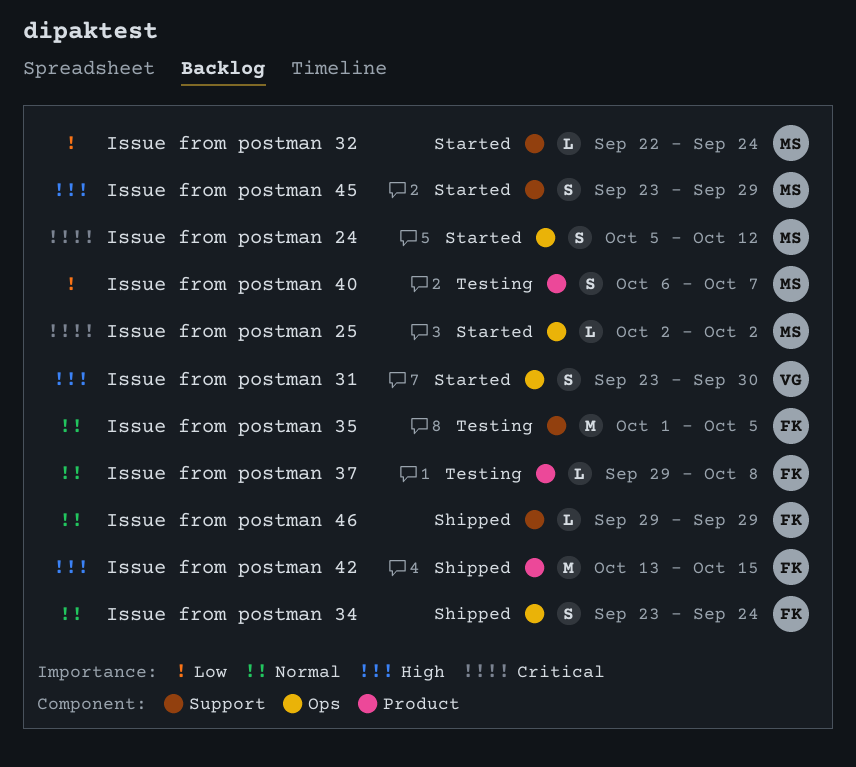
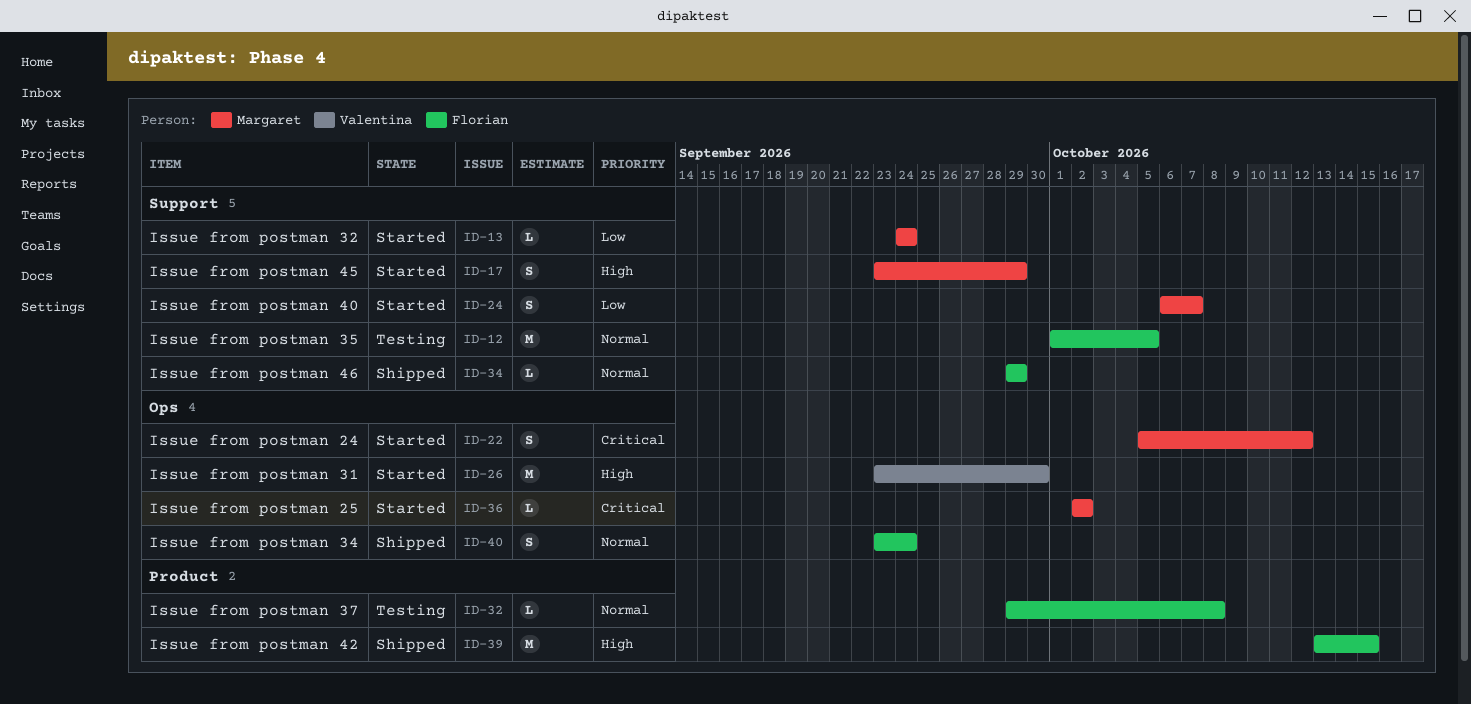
Issue from postman 31, estimate: S -> M
Issue from postman 32, start: Sep 22 -> Sep 24
Issue from postman 40, status: Testing -> Started
Issue from postman 40, label: Product -> Support

